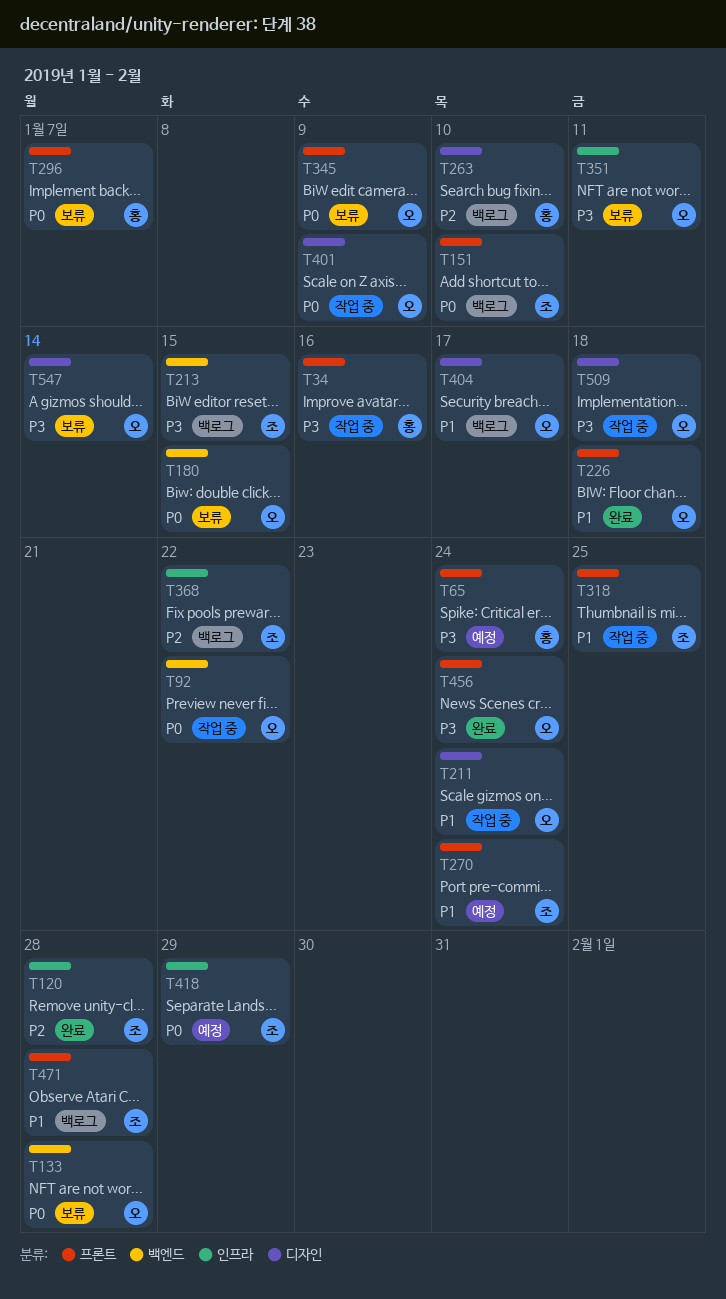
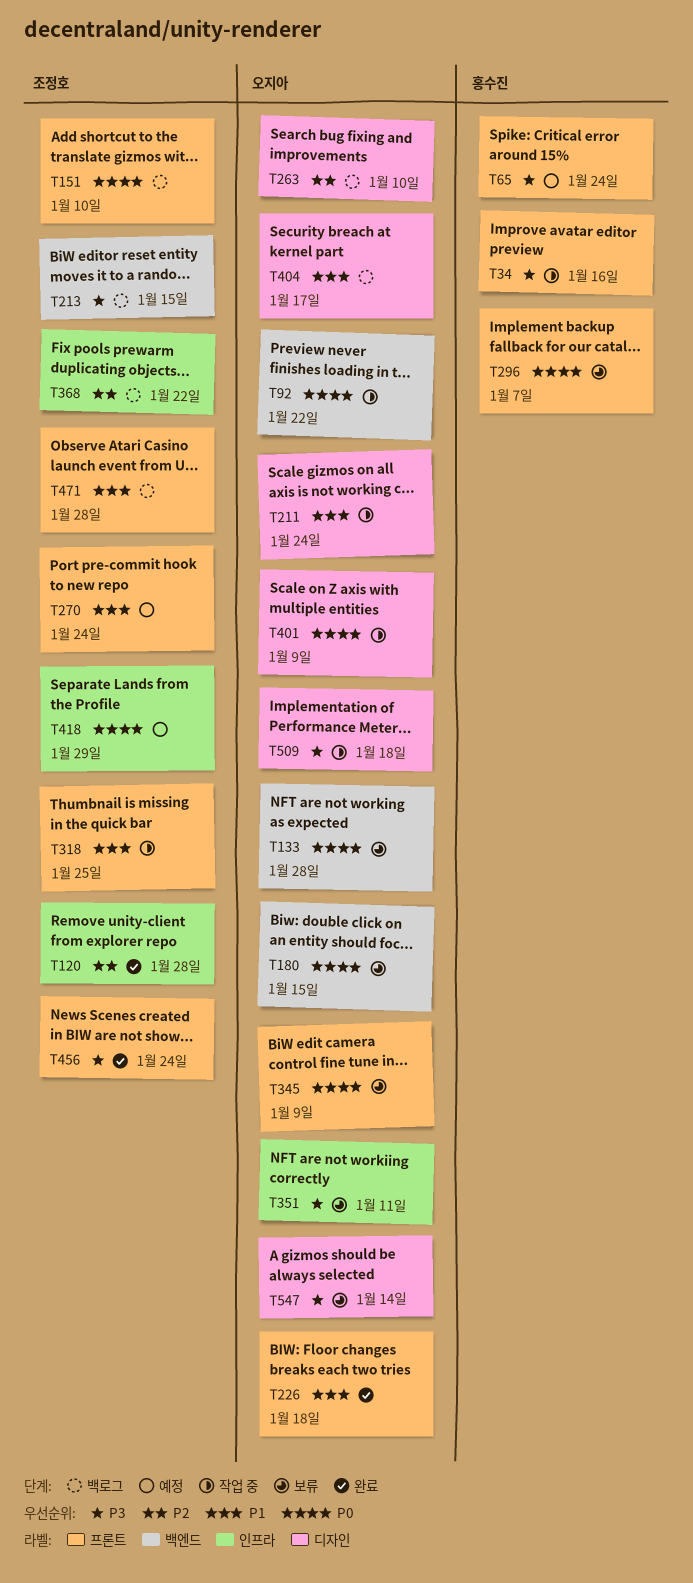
T263, owner: 홍수진 -> 오지아
T456, owner: 오지아 -> 조정호

